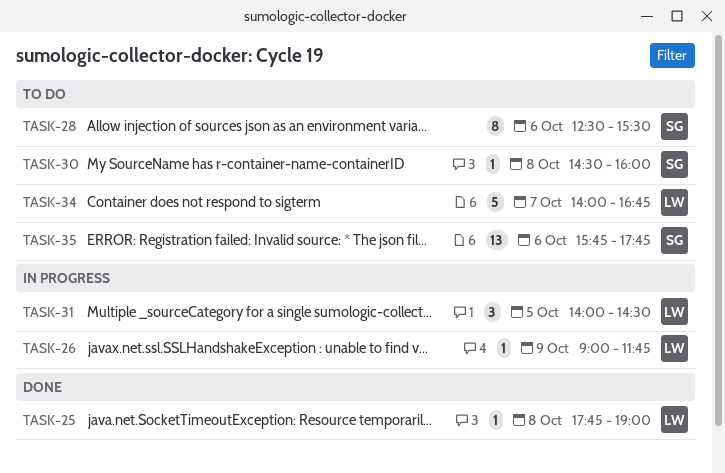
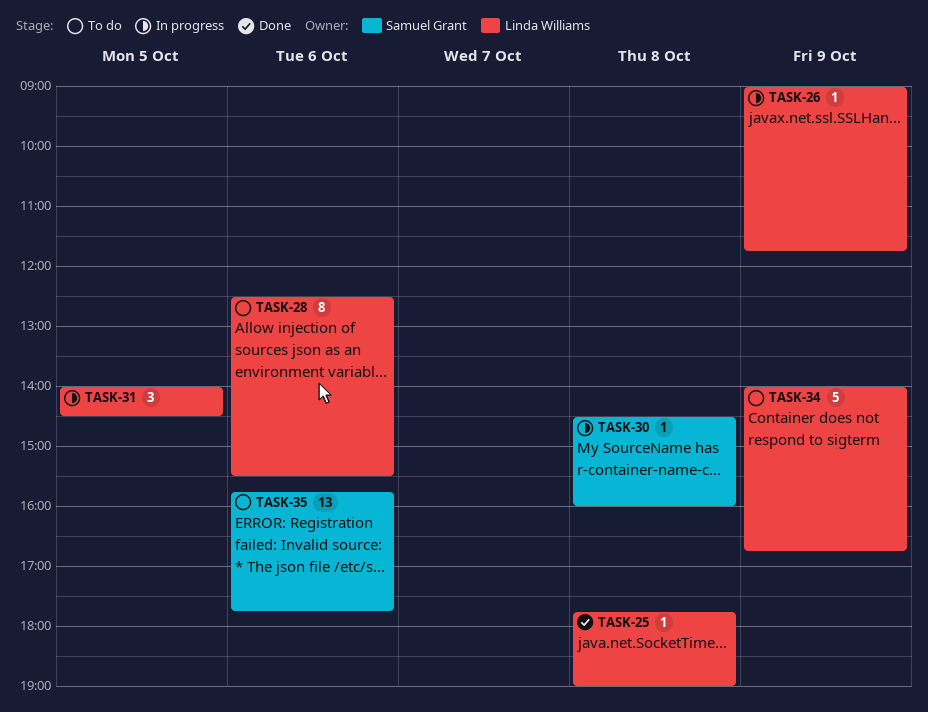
TASK-28, owner: Samuel Grant -> Linda Williams
TASK-30, status: To do -> In progress
TASK-34, day: Oct 7 -> Oct 9

